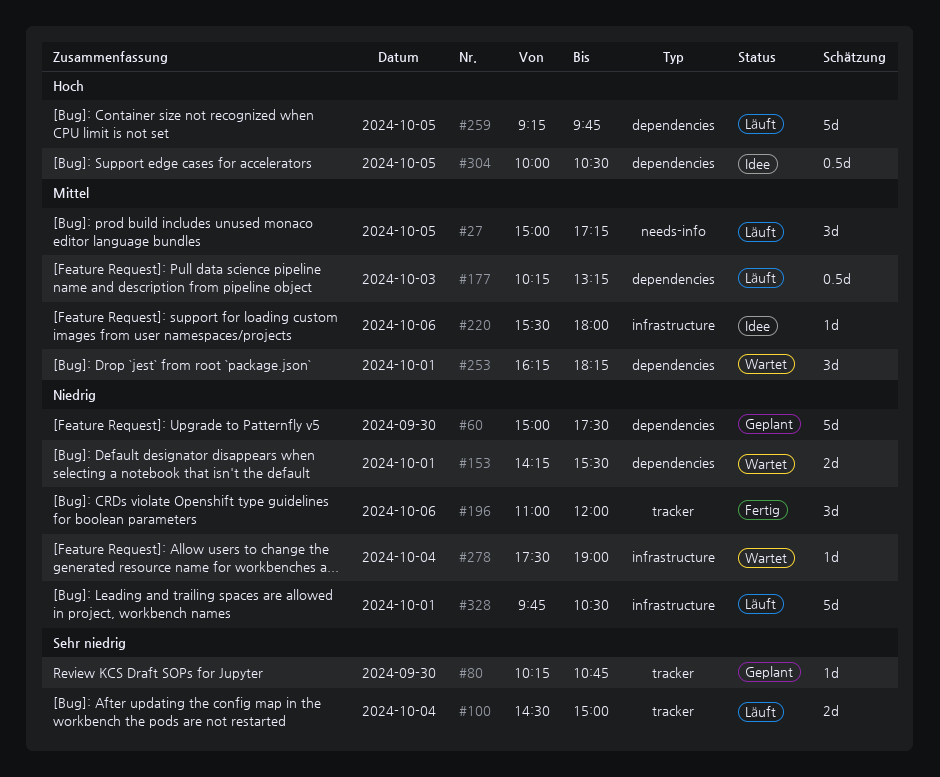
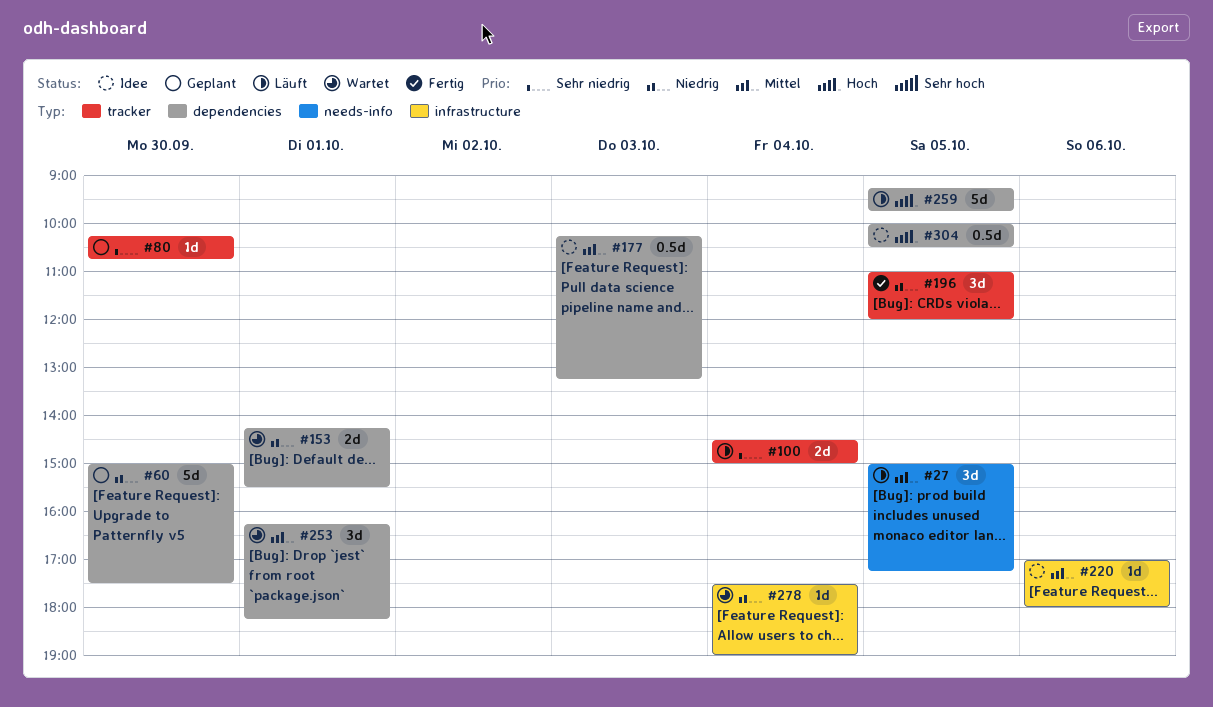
#177, status: Läuft -> Idee
#196, day: Oct 6 -> Oct 5
#220, begins: 15:30 -> 17:00
#328: present -> none

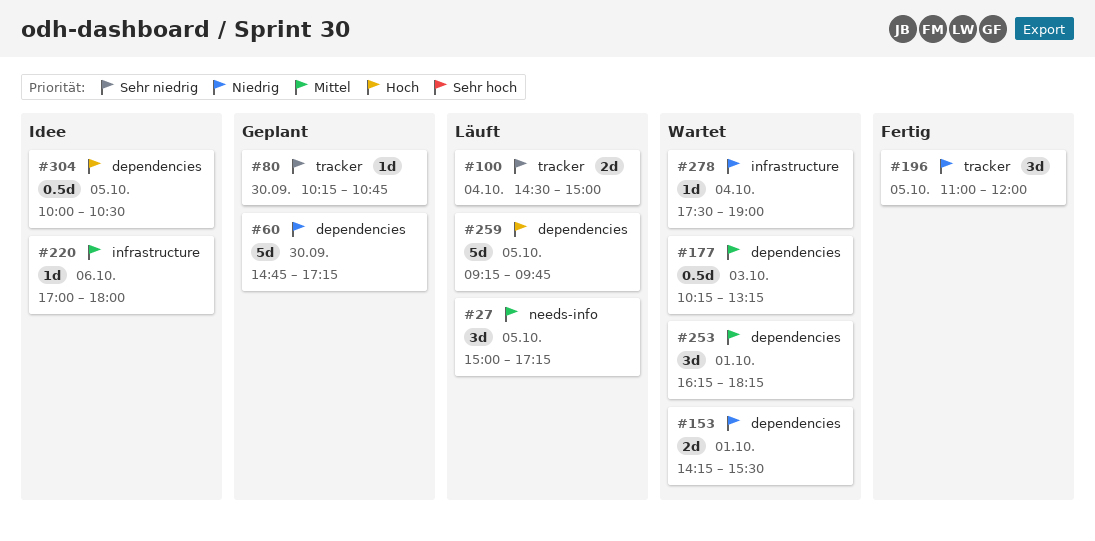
#60, begins: 15:00 -> 14:45
#60, ends: 17:30 -> 17:15
#177, status: Idee -> Wartet

